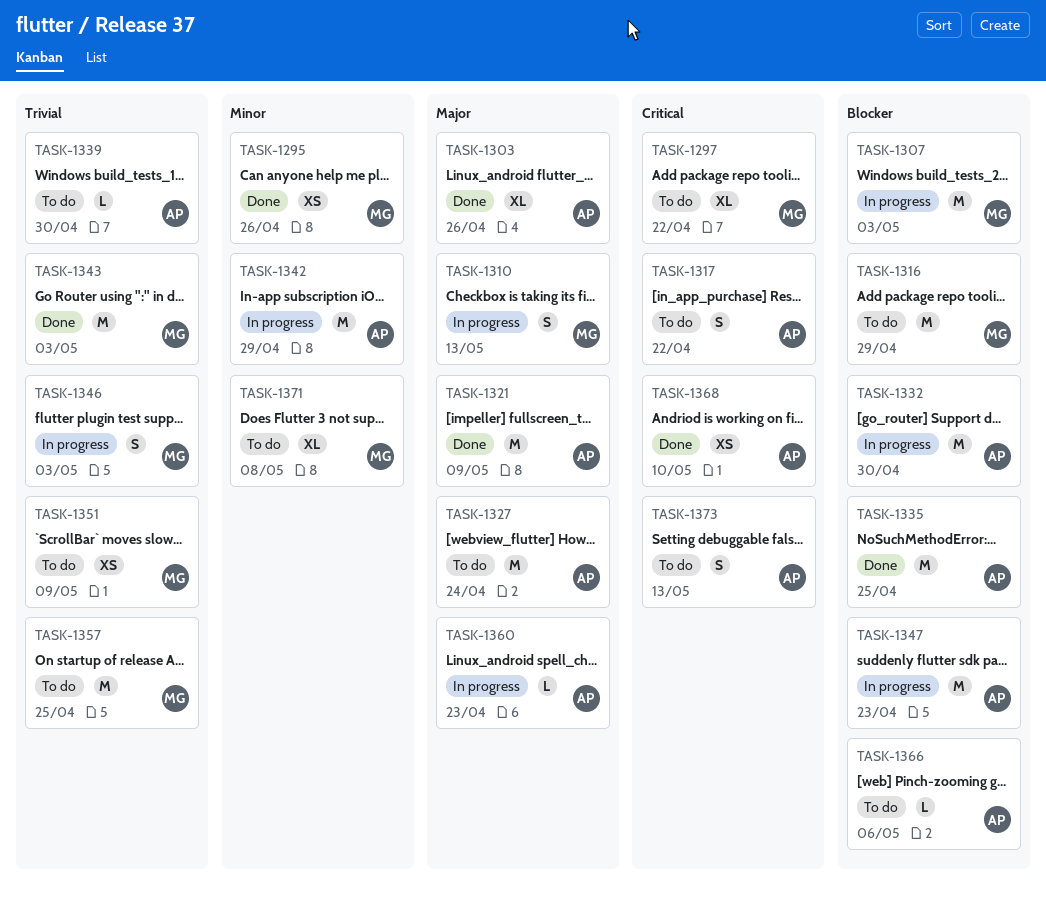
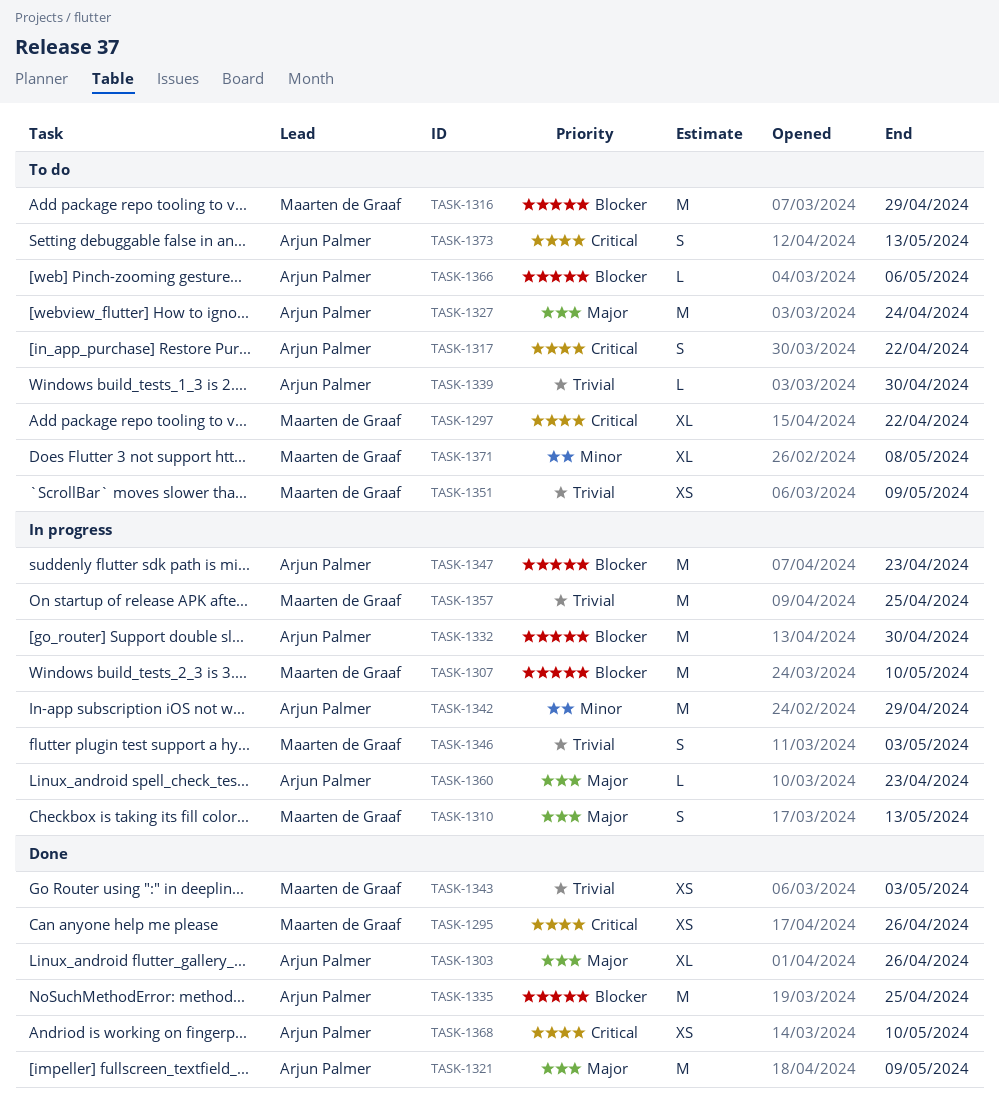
TASK-1295, priority: Minor -> Critical
TASK-1307, due: May 3 -> May 10
TASK-1343, estimate: M -> XS
TASK-1357, status: To do -> In progress

